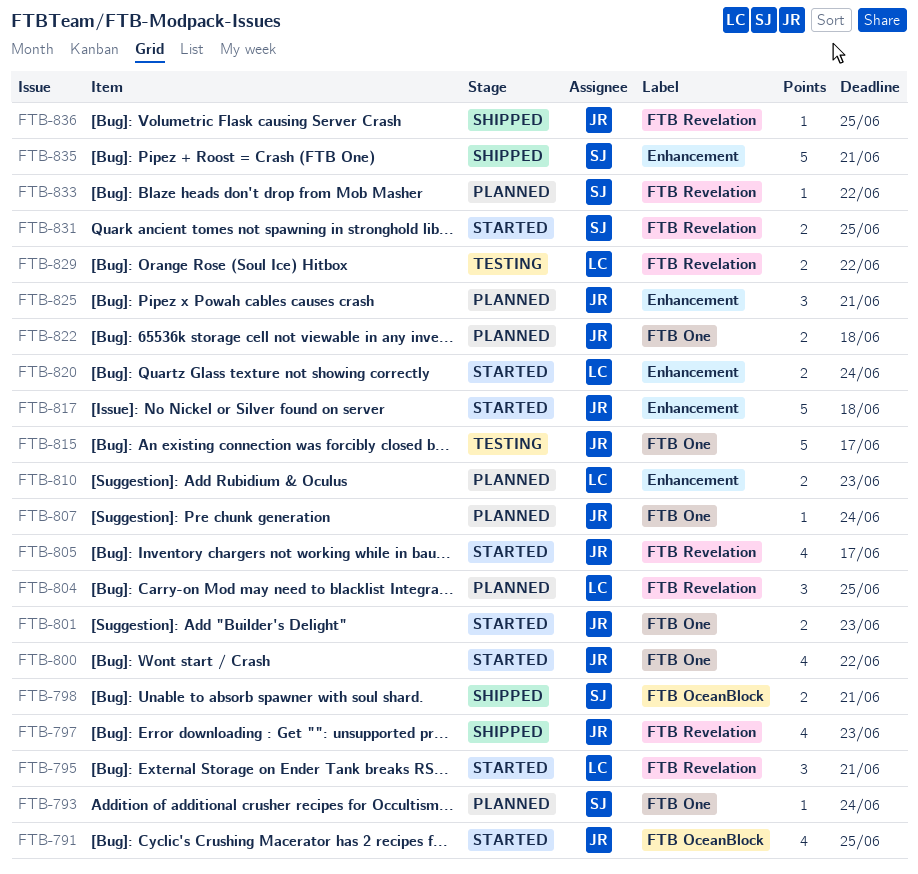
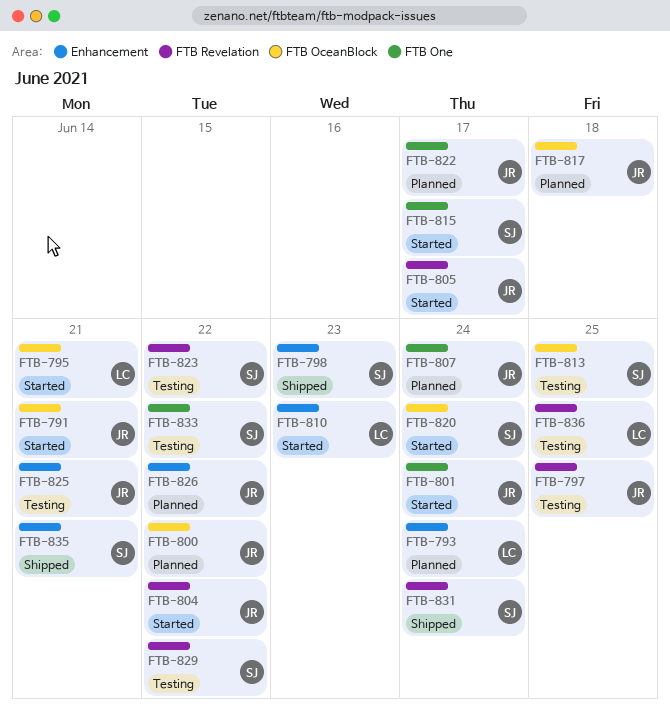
FTB-791, due: Jun 25 -> Jun 21
FTB-793, owner: SJ -> LC
FTB-793, label: FTB One -> Enhancement
FTB-795, label: FTB Revelation -> FTB OceanBlock
FTB-797, status: Shipped -> Testing
FTB-797, due: Jun 23 -> Jun 25
FTB-798, label: FTB OceanBlock -> Enhancement
FTB-798, due: Jun 21 -> Jun 23
FTB-800, status: Started -> Planned
FTB-800, label: FTB One -> FTB OceanBlock
FTB-801, due: Jun 23 -> Jun 24
FTB-804, status: Planned -> Started
FTB-804, owner: LC -> JR
FTB-804, due: Jun 25 -> Jun 22
FTB-810, status: Planned -> Started
FTB-813: none -> present
FTB-815, status: Testing -> Started
FTB-815, owner: JR -> SJ
FTB-817, status: Started -> Planned
FTB-817, label: Enhancement -> FTB OceanBlock
FTB-820, owner: LC -> SJ
FTB-820, label: Enhancement -> FTB OceanBlock
FTB-822, due: Jun 18 -> Jun 17
FTB-823: none -> present
FTB-825, status: Planned -> Testing
FTB-826: none -> present
FTB-829, owner: LC -> SJ
FTB-831, status: Started -> Shipped
FTB-831, due: Jun 25 -> Jun 24
FTB-833, status: Planned -> Testing
FTB-833, label: FTB Revelation -> FTB One
FTB-836, status: Shipped -> Testing
FTB-836, owner: JR -> LC

